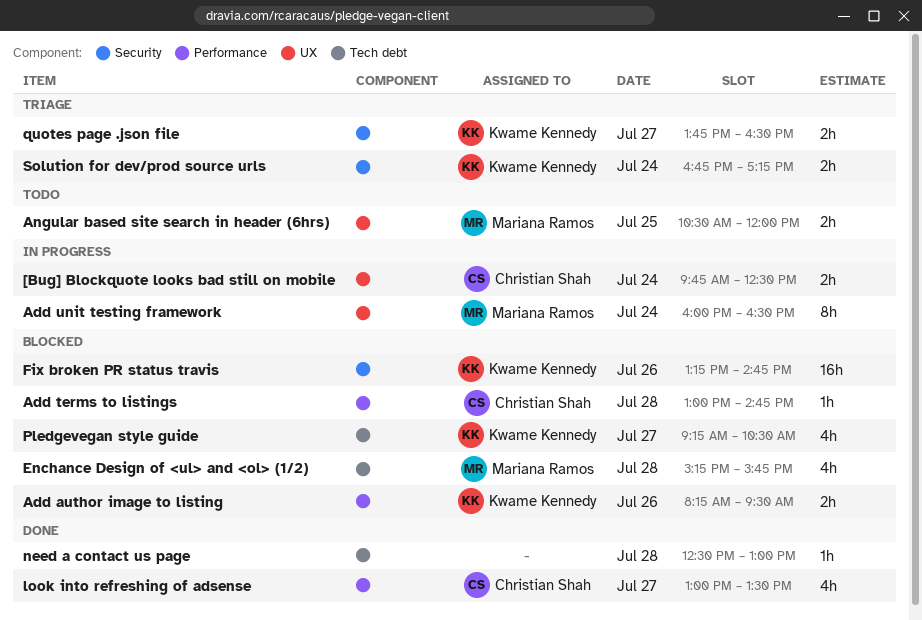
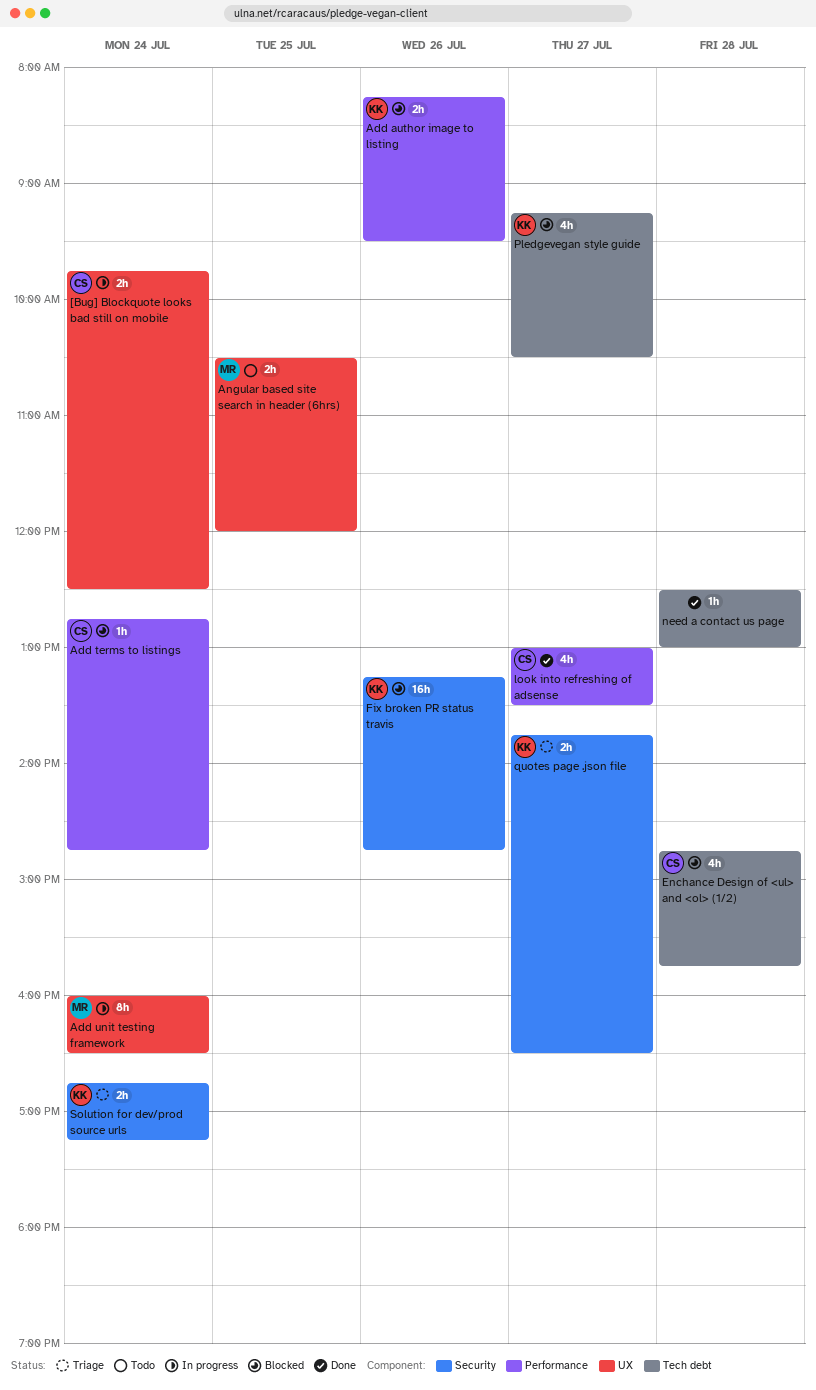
Add terms to listings, day: Jul 28 -> Jul 24
Add terms to listings, begins: 13:00 -> 12:45
Enchance Design of <ul> and <ol> (1/2), owner: Mariana Ramos -> Christian Shah
Enchance Design of <ul> and <ol> (1/2), begins: 15:15 -> 14:45

